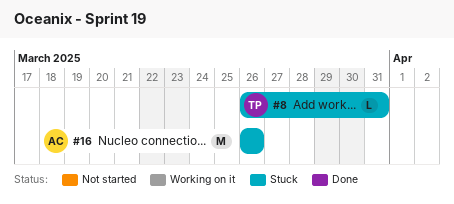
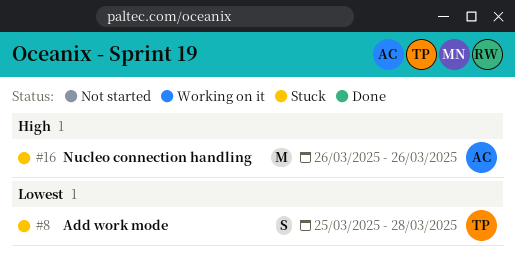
#8, estimate: L -> S
#8, start: Mar 26 -> Mar 25
#8, due: Mar 31 -> Mar 28

